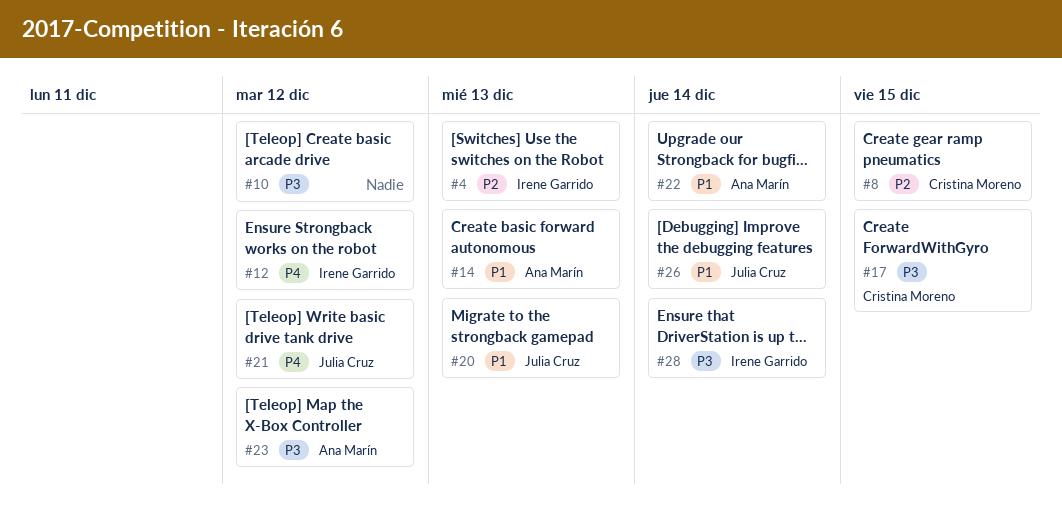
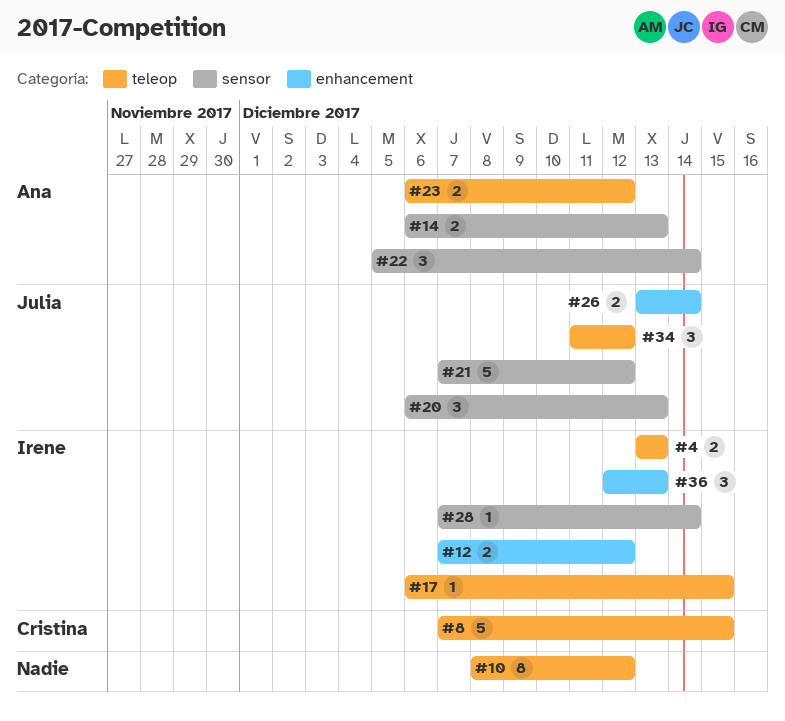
#17, owner: Cristina Moreno -> Irene Garrido
#34: none -> present
#36: none -> present

